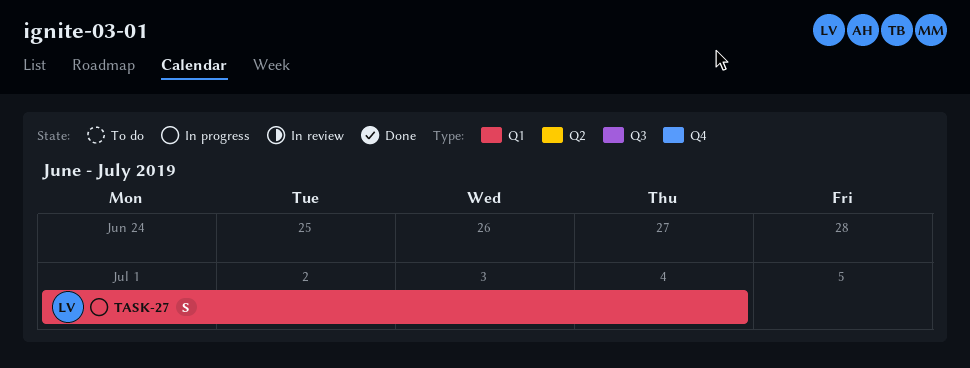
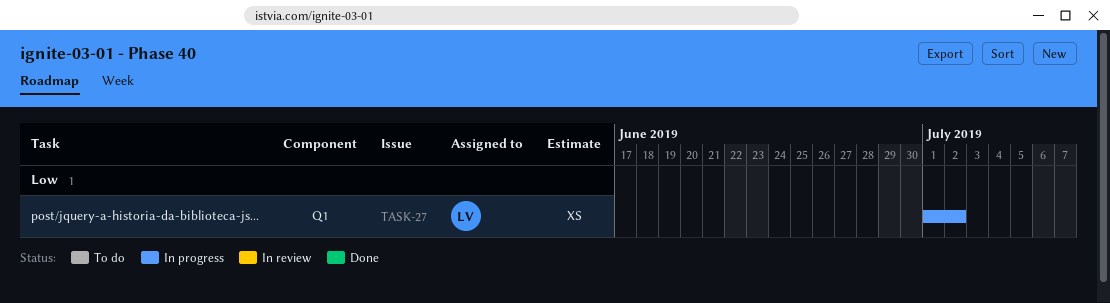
TASK-27, estimate: S -> XS
TASK-27, due: Jul 4 -> Jul 2

